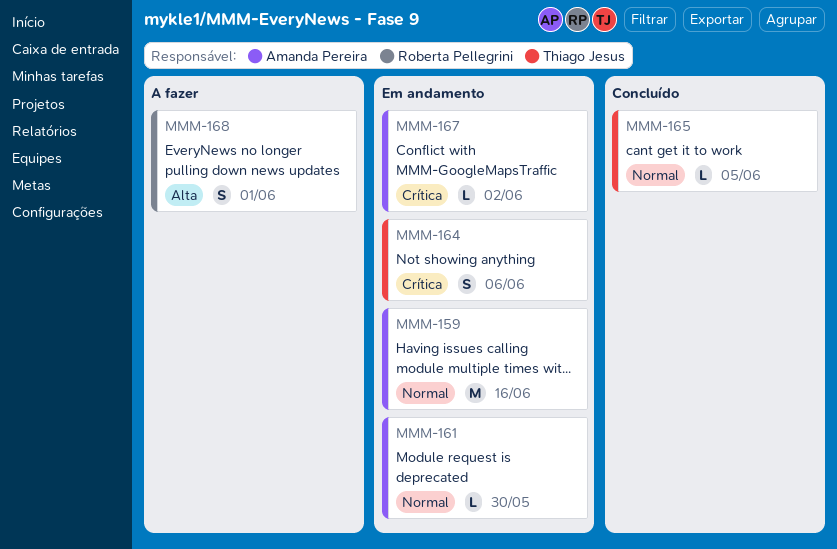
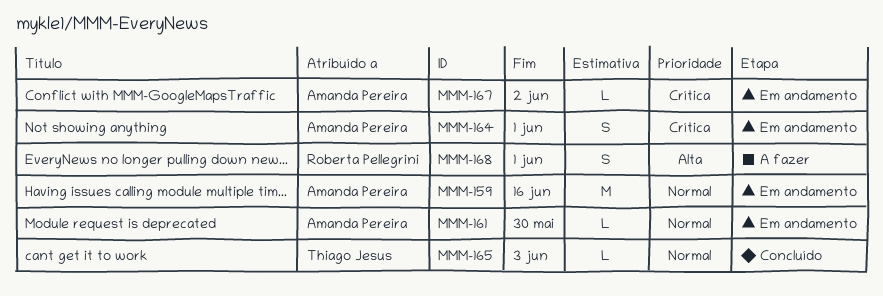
MMM-164, owner: Thiago Jesus -> Amanda Pereira
MMM-164, due: Jun 6 -> Jun 1
MMM-165, due: Jun 5 -> Jun 3

